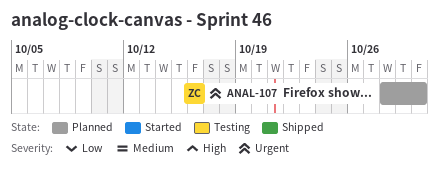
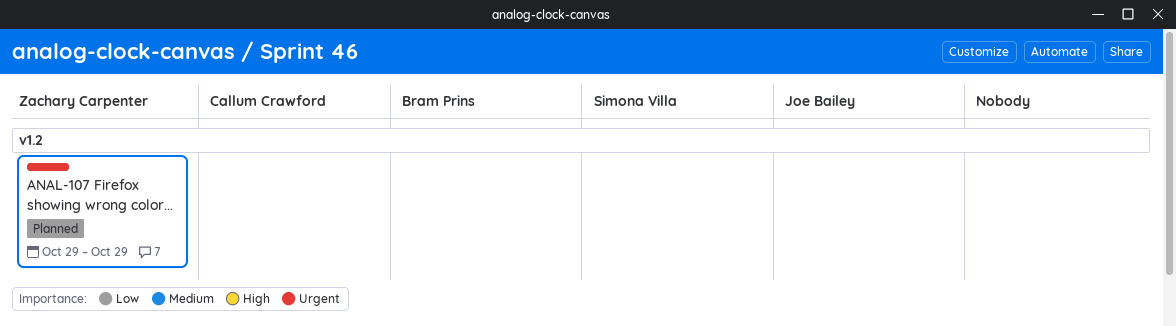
ANAL-107, start: Oct 28 -> Oct 29
ANAL-107, due: Oct 30 -> Oct 29

